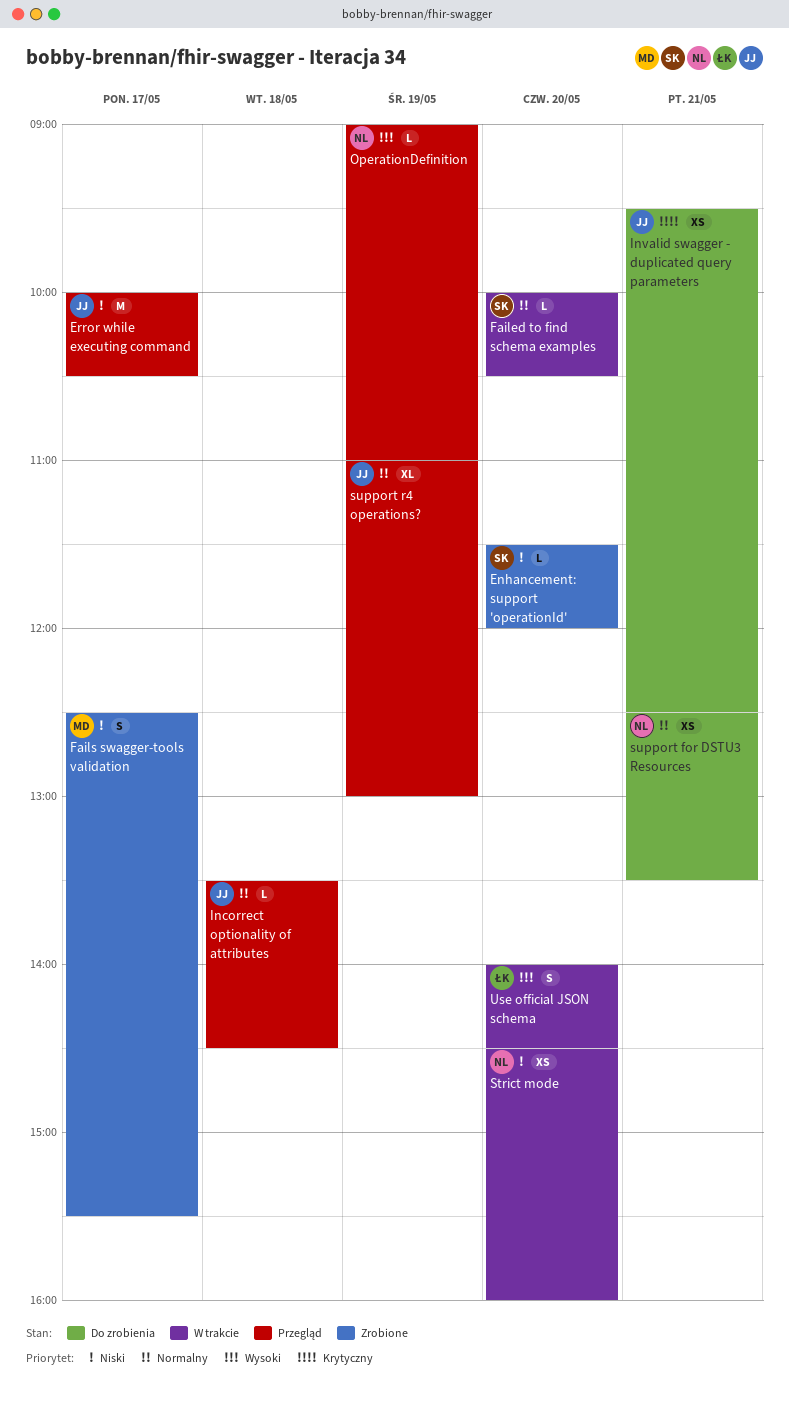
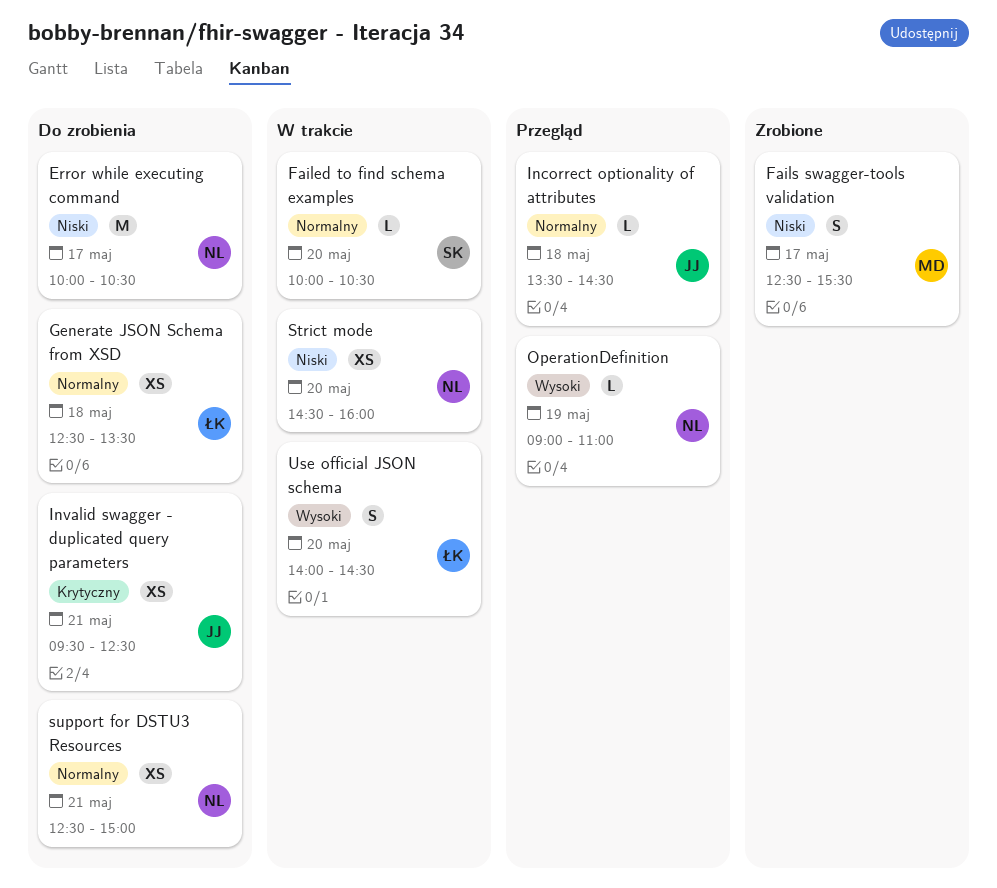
Enhancement: support 'operationId': present -> none
Error while executing command, status: Przegląd -> Do zrobienia
Error while executing command, owner: JJ -> NL
Generate JSON Schema from XSD: none -> present
support for DSTU3 Resources, ends: 13:30 -> 15:00
support r4 operations?: present -> none

